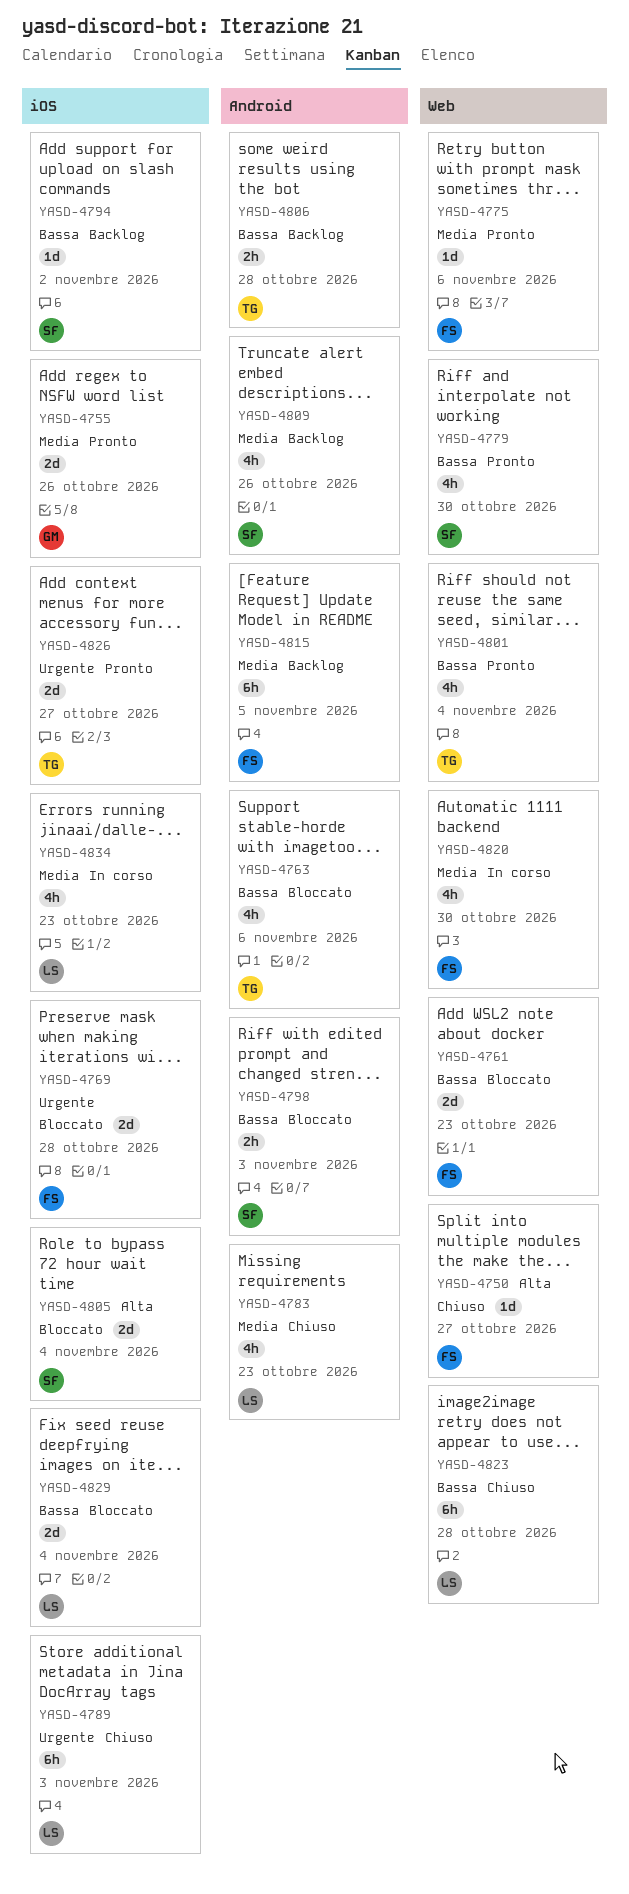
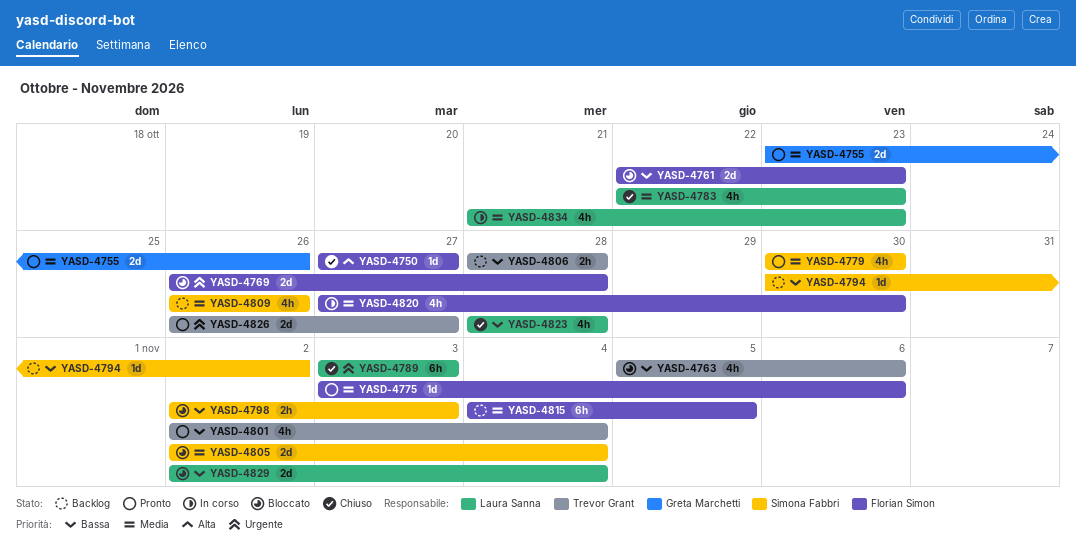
YASD-4779, priority: Bassa -> Media
YASD-4805, priority: Alta -> Media
YASD-4823, estimate: 6h -> 4h

